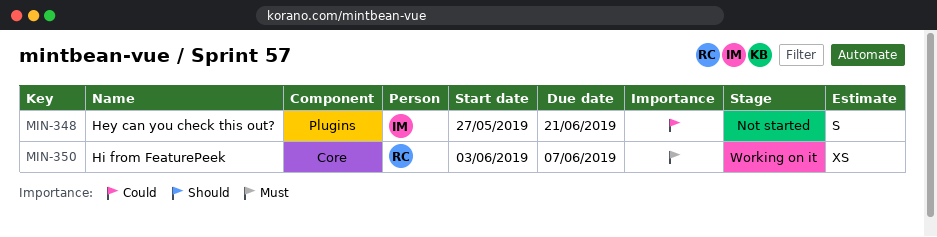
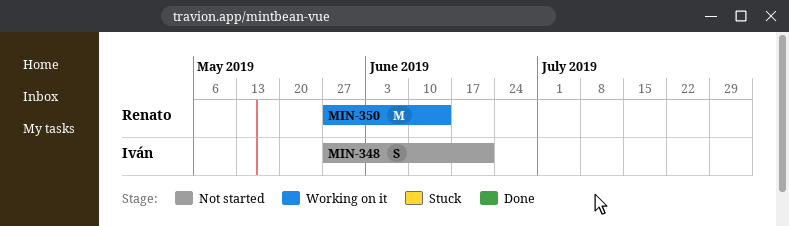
MIN-350, estimate: XS -> M
MIN-350, start: Jun 3 -> May 27
MIN-350, due: Jun 7 -> Jun 14

